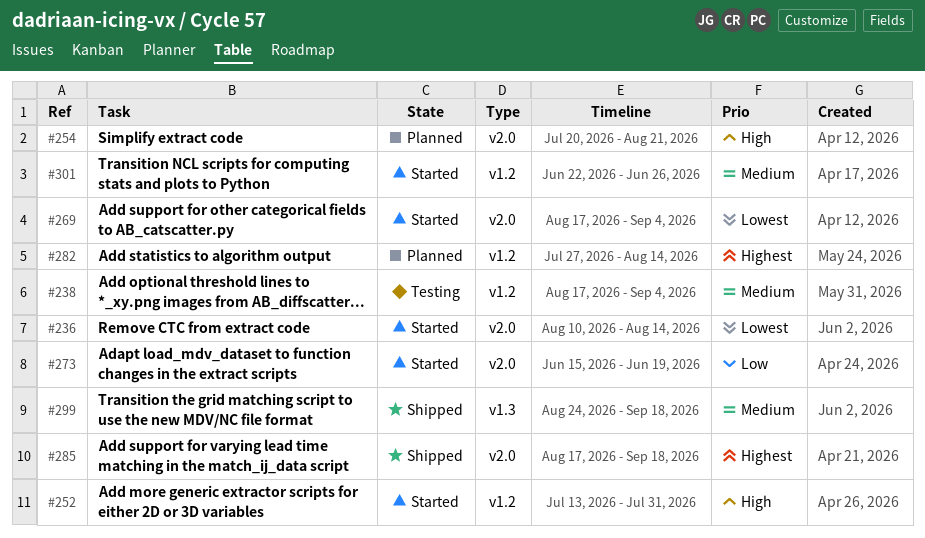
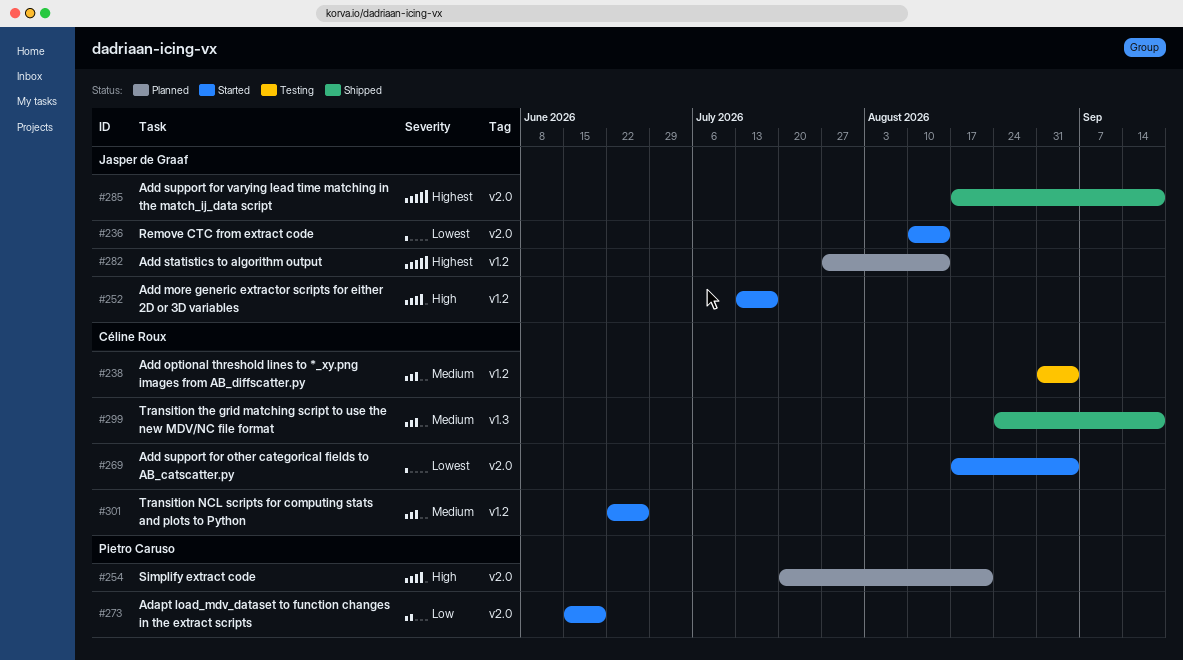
#238, start: Aug 17 -> Aug 31
#252, due: Jul 31 -> Jul 17

